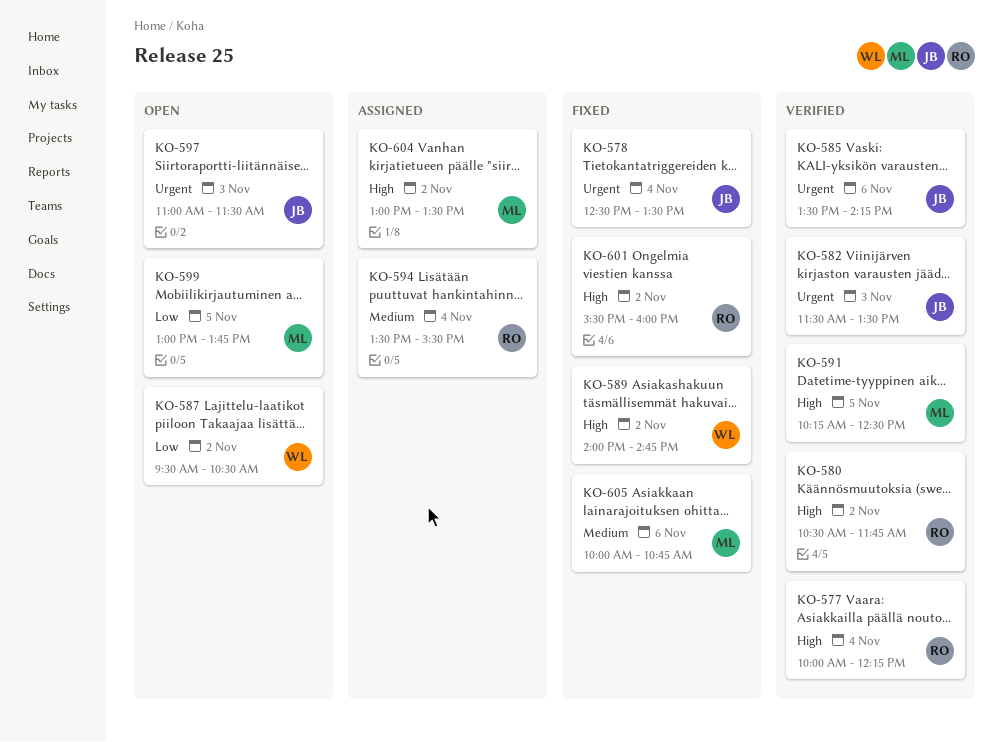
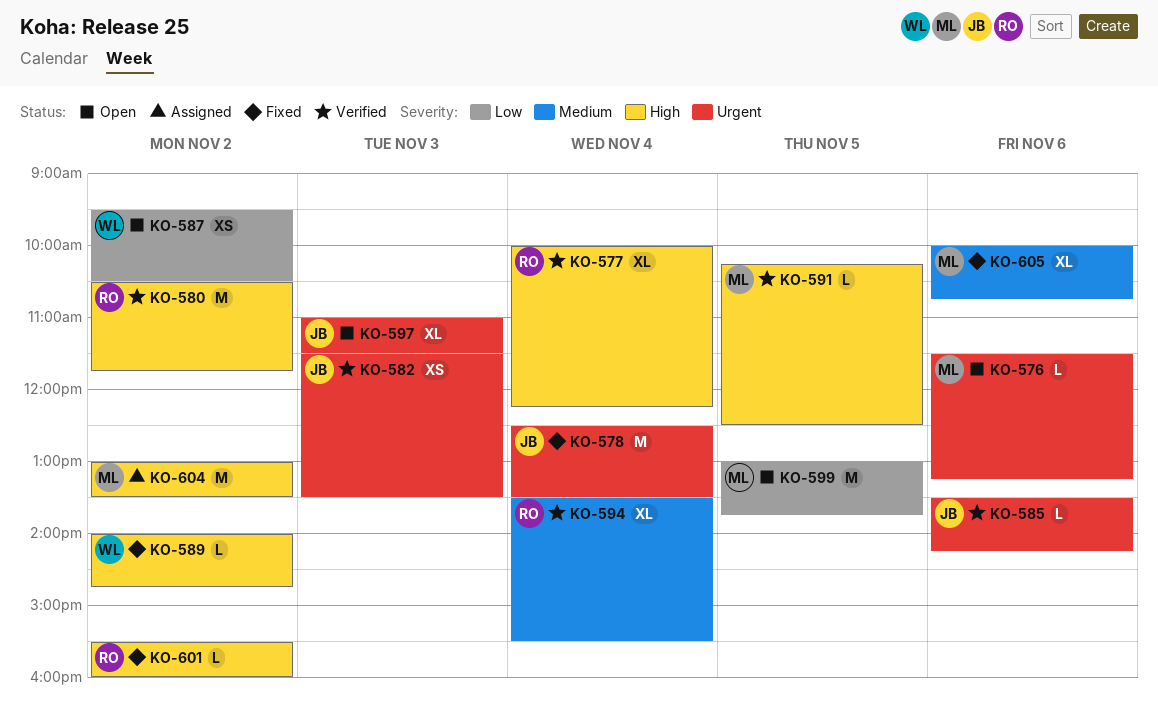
KO-576: none -> present
KO-594, status: Assigned -> Verified

